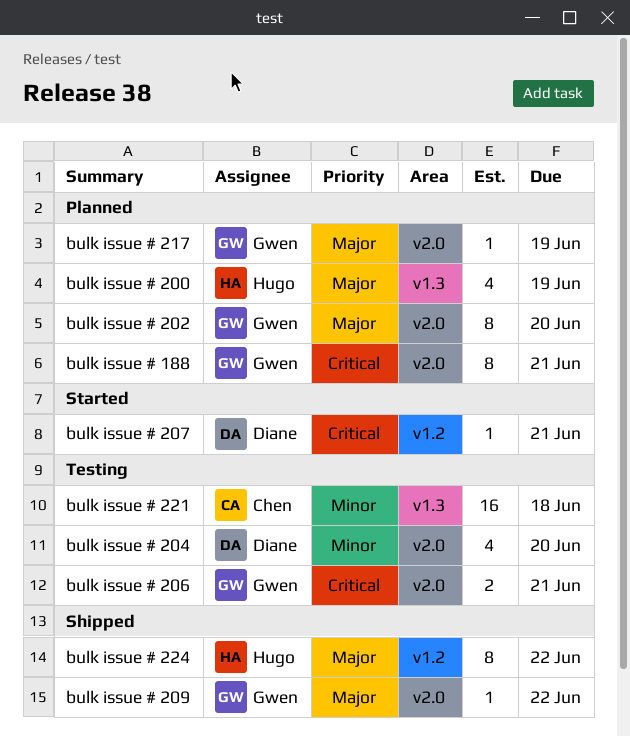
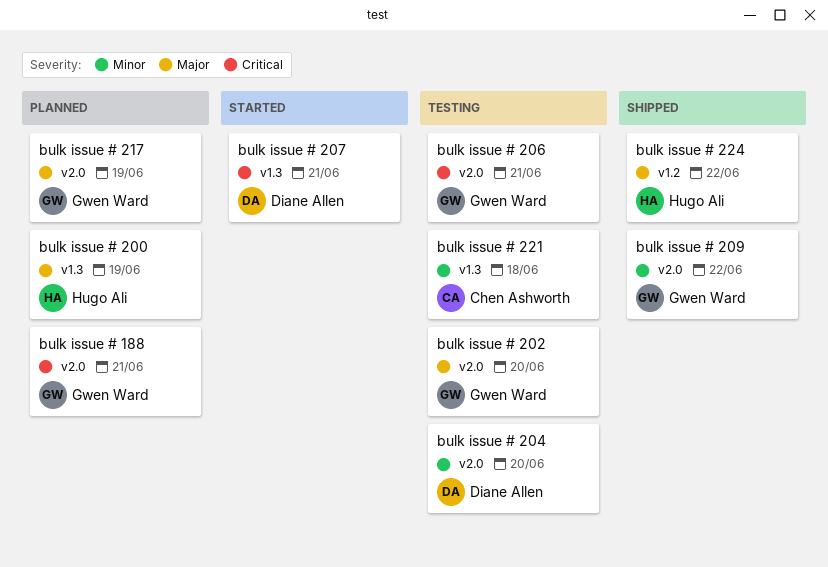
bulk issue # 202, status: Planned -> Testing
bulk issue # 207, label: v1.2 -> v1.3
bulk issue # 209, priority: Major -> Minor

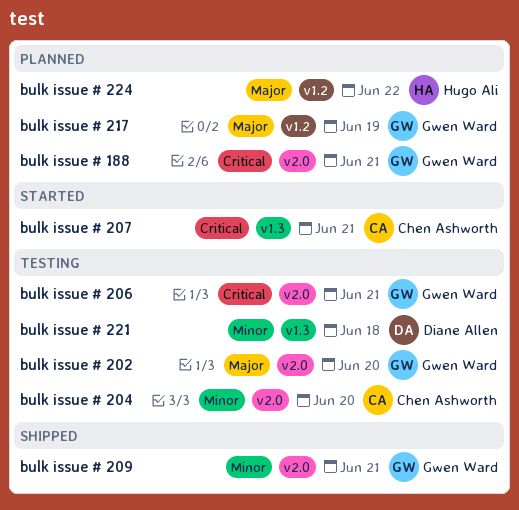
bulk issue # 200: present -> none
bulk issue # 204, owner: Diane Allen -> Chen Ashworth
bulk issue # 207, owner: Diane Allen -> Chen Ashworth
bulk issue # 209, due: Jun 22 -> Jun 21
bulk issue # 217, label: v2.0 -> v1.2
bulk issue # 221, owner: Chen Ashworth -> Diane Allen
bulk issue # 224, status: Shipped -> Planned

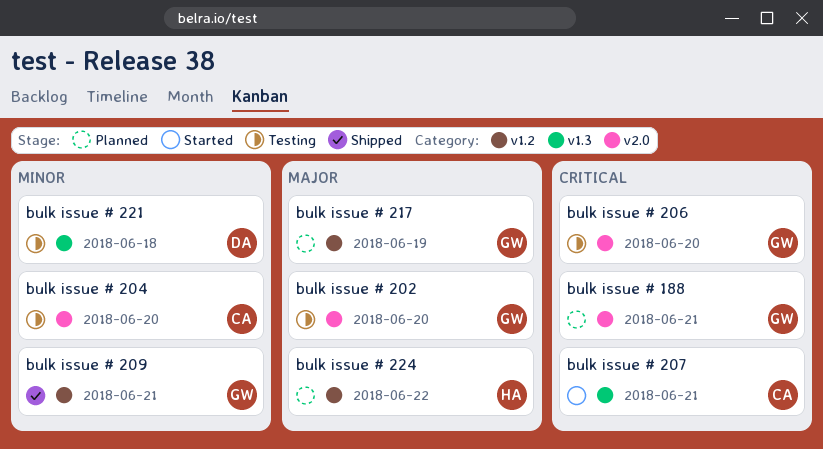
bulk issue # 206, due: Jun 21 -> Jun 20
bulk issue # 209, label: v2.0 -> v1.2

